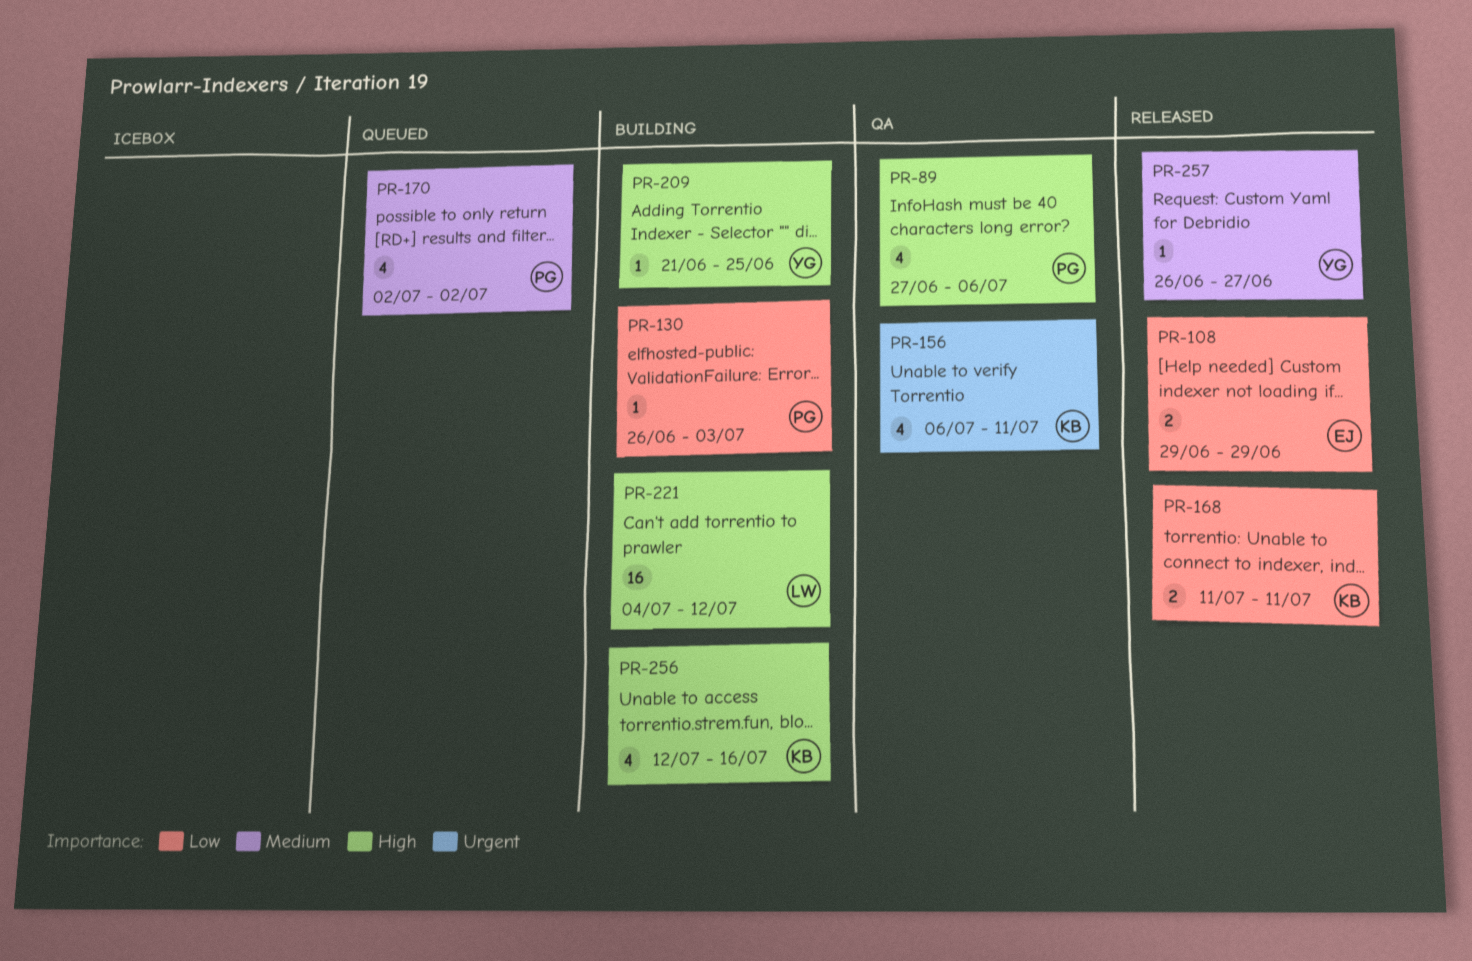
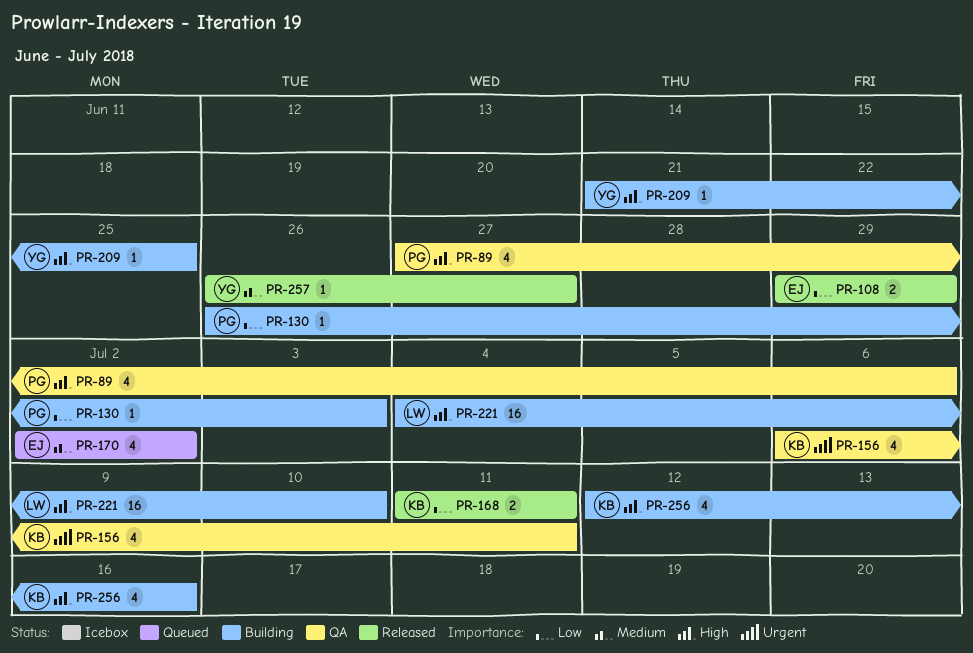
PR-170, owner: PG -> EJ
PR-221, due: Jul 12 -> Jul 10

